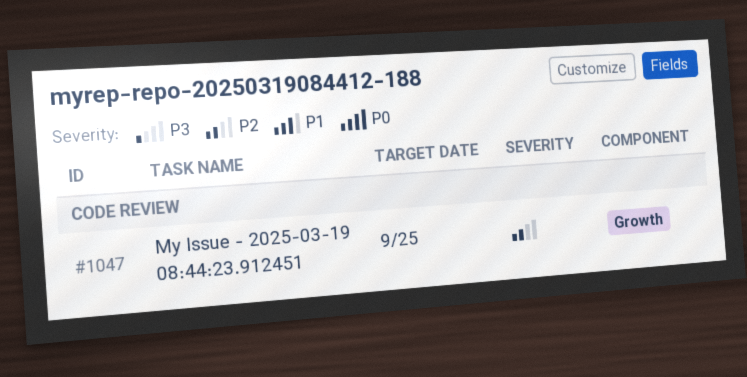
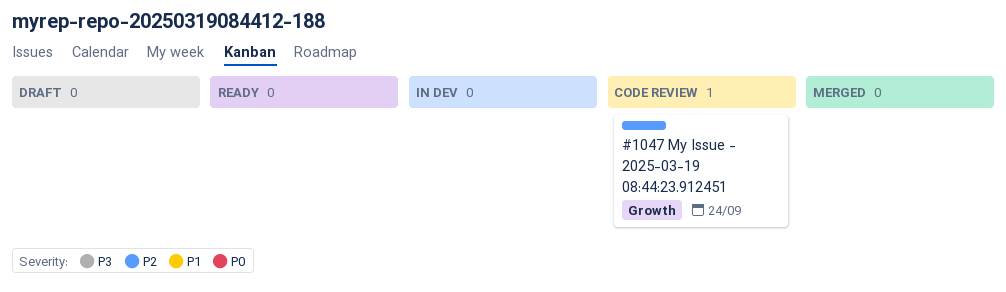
#1047, due: Sep 25 -> Sep 24

